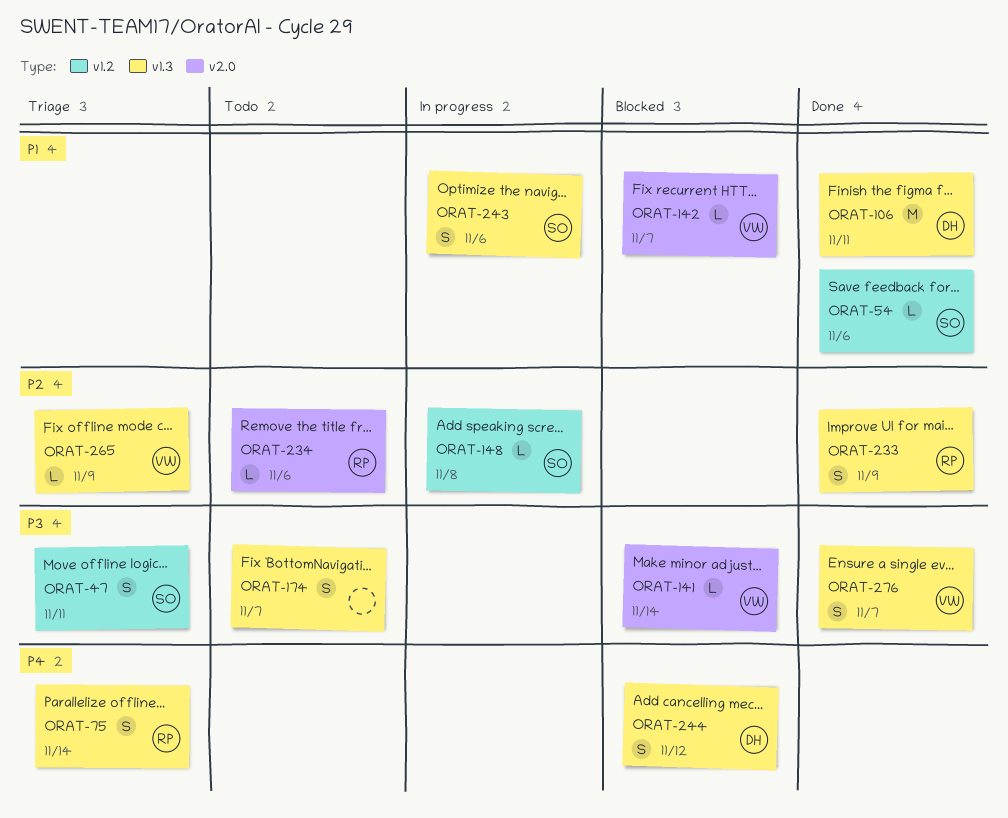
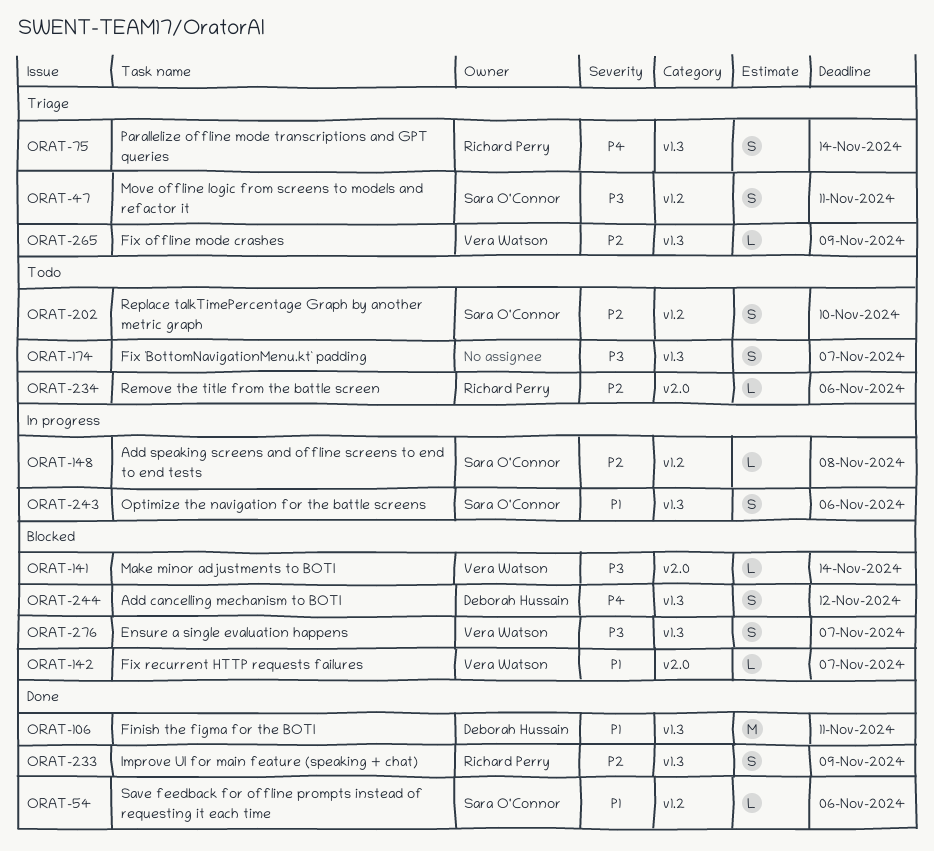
ORAT-202: none -> present
ORAT-276, status: Done -> Blocked

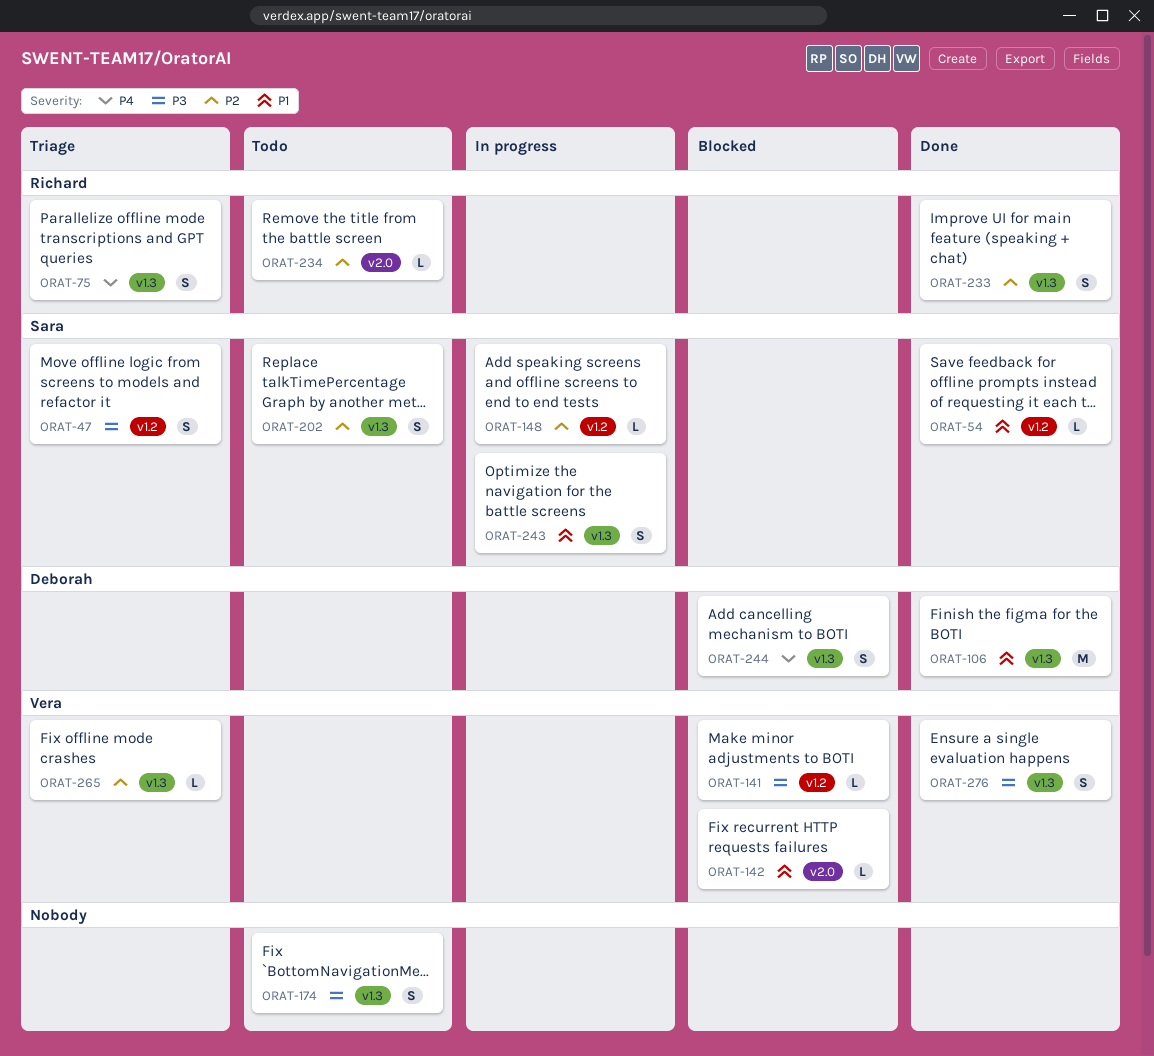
ORAT-141, label: v2.0 -> v1.2
ORAT-202, label: v1.2 -> v1.3
ORAT-276, status: Blocked -> Done

